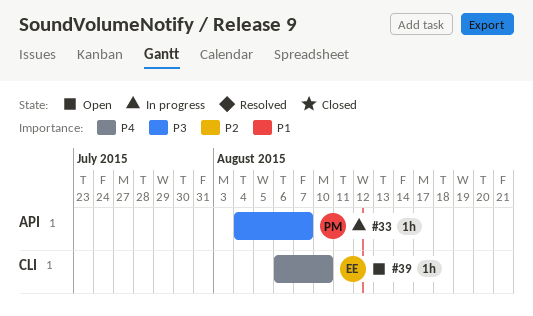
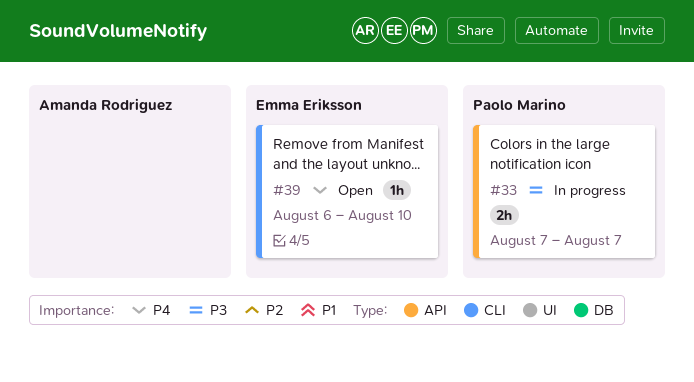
#33, estimate: 1h -> 2h
#33, start: Aug 4 -> Aug 7

